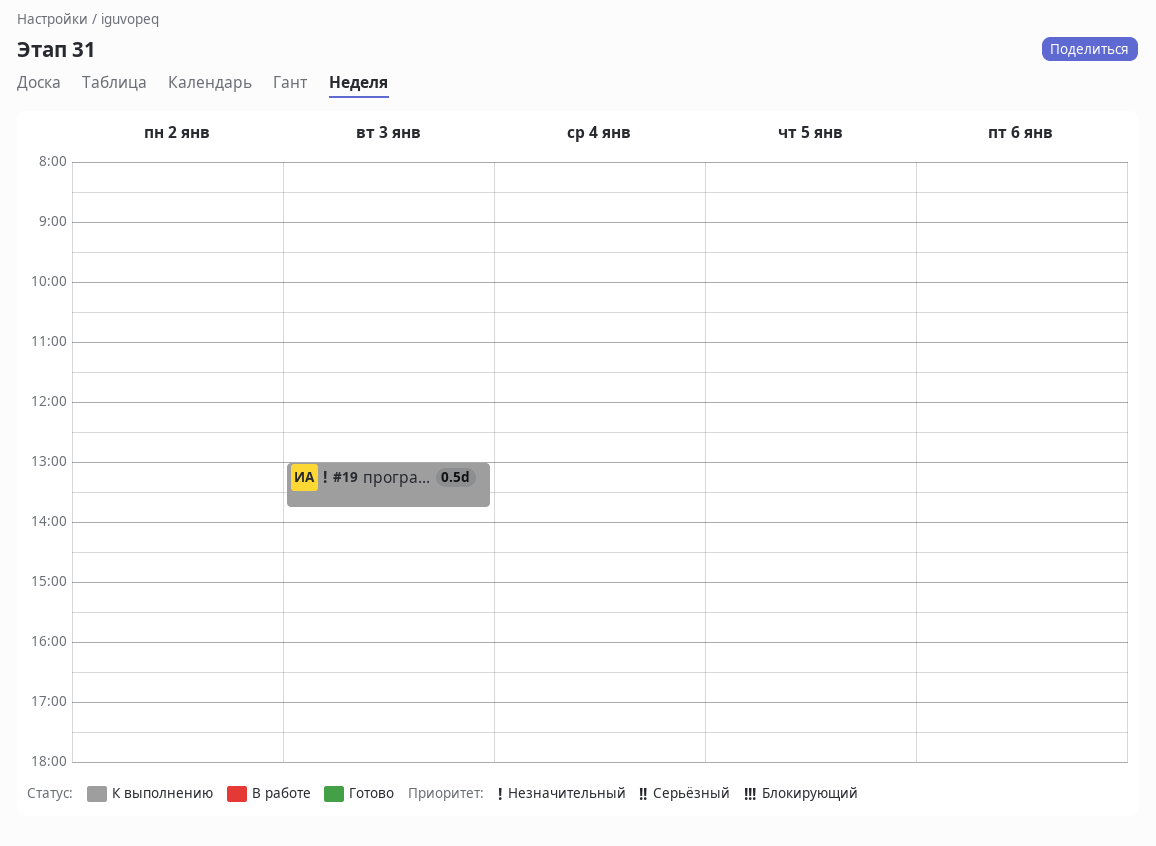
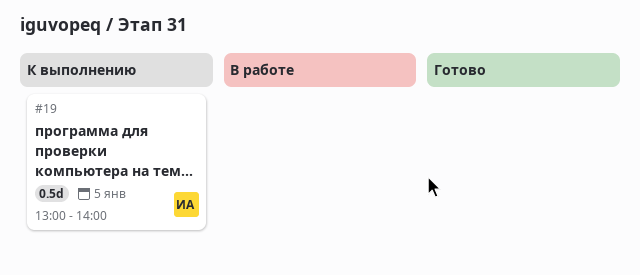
#19, day: Jan 3 -> Jan 5
#19, ends: 13:45 -> 14:00

